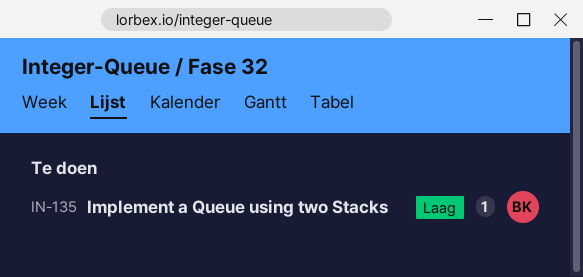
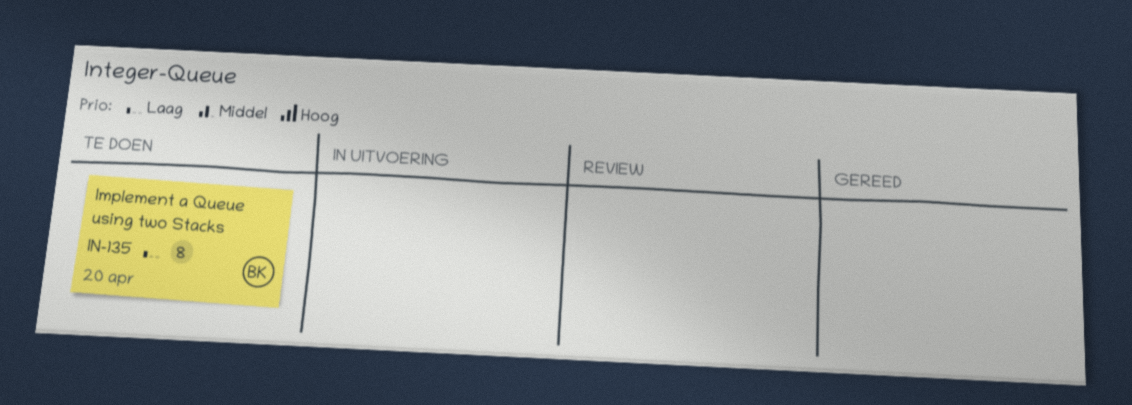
IN-135, estimate: 1 -> 8

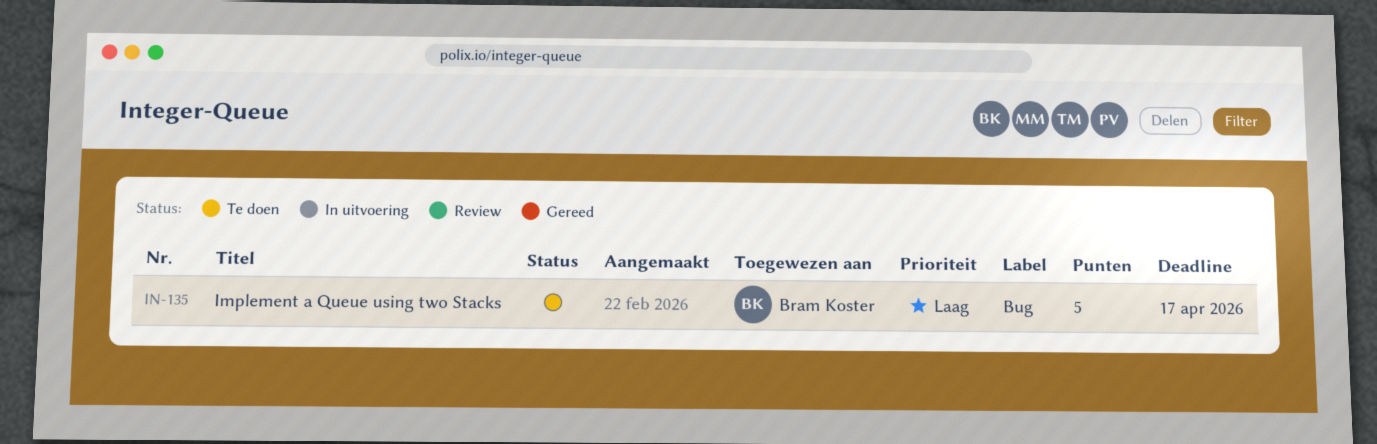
IN-135, estimate: 8 -> 5
IN-135, due: Apr 20 -> Apr 17

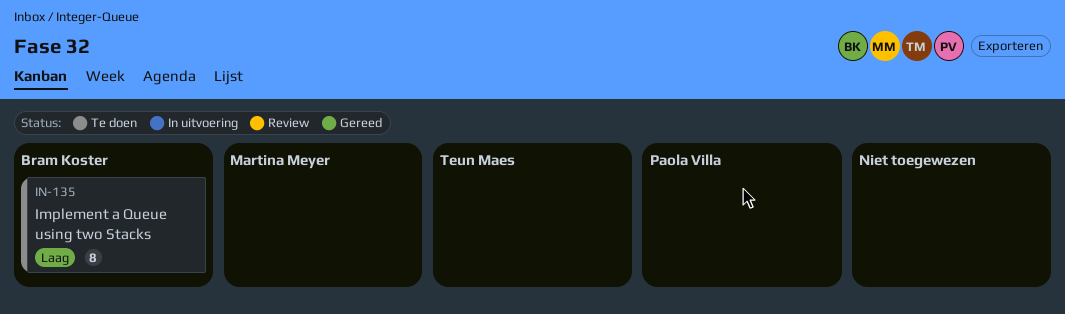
IN-135, estimate: 5 -> 8

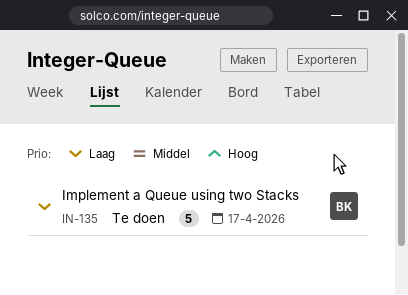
IN-135, estimate: 8 -> 5

